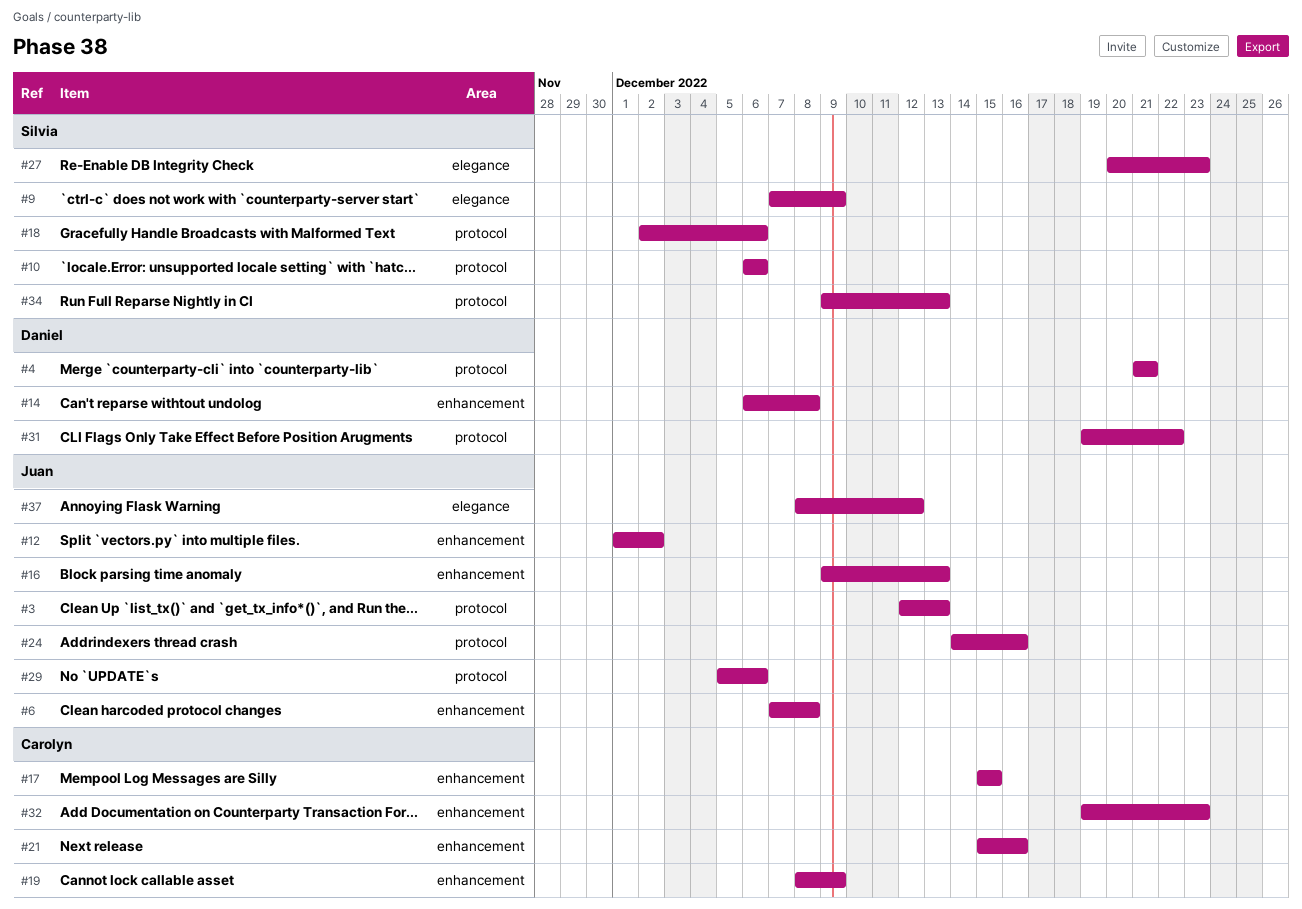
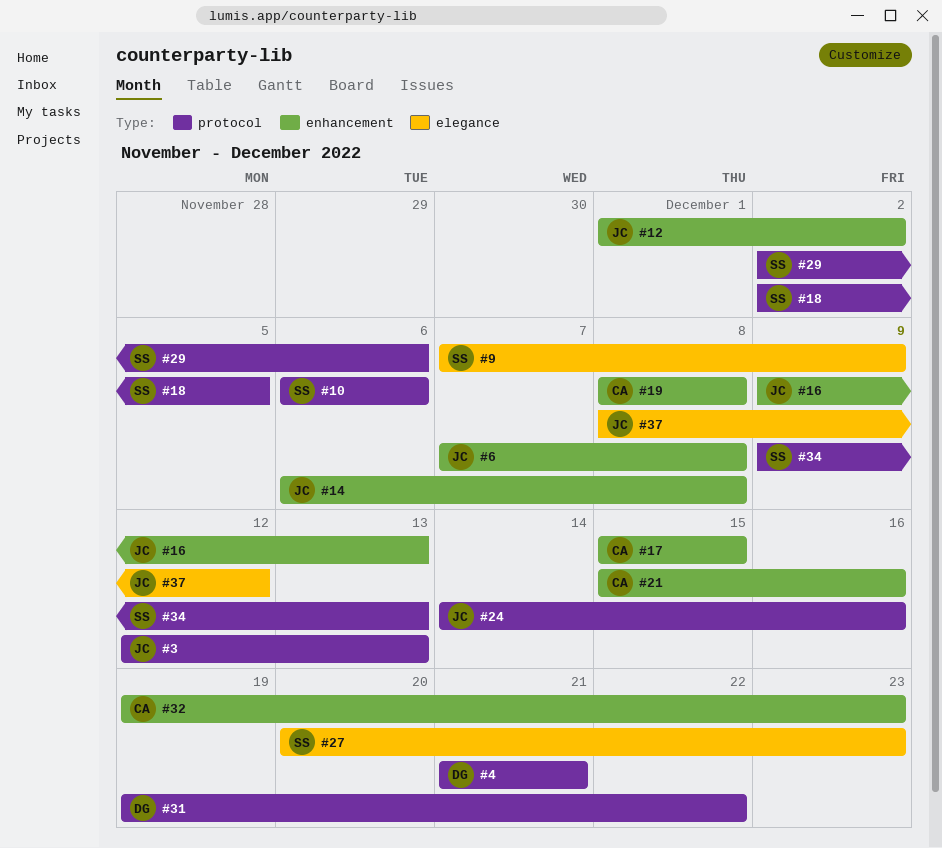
#14, owner: Daniel -> Juan
#18, due: Dec 6 -> Dec 5
#19, due: Dec 9 -> Dec 8
#29, owner: Juan -> Silvia
#29, start: Dec 5 -> Dec 2

